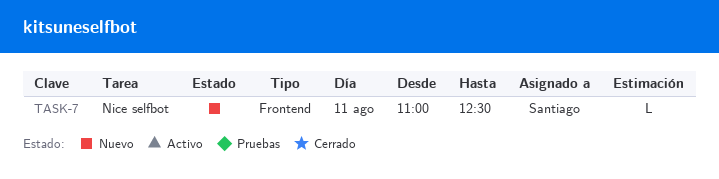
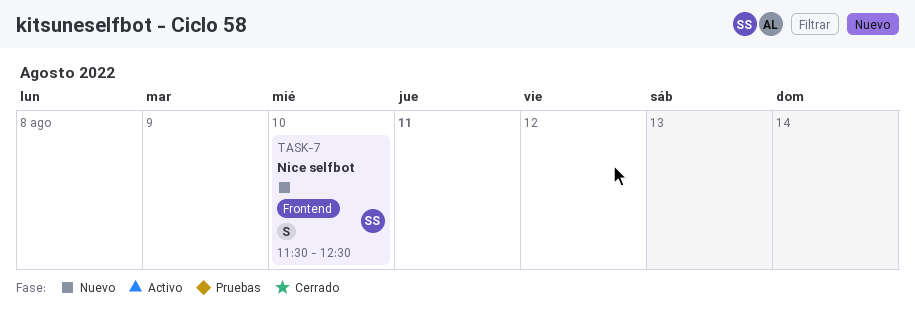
TASK-7, estimate: L -> S
TASK-7, day: Aug 11 -> Aug 10
TASK-7, begins: 11:00 -> 11:30

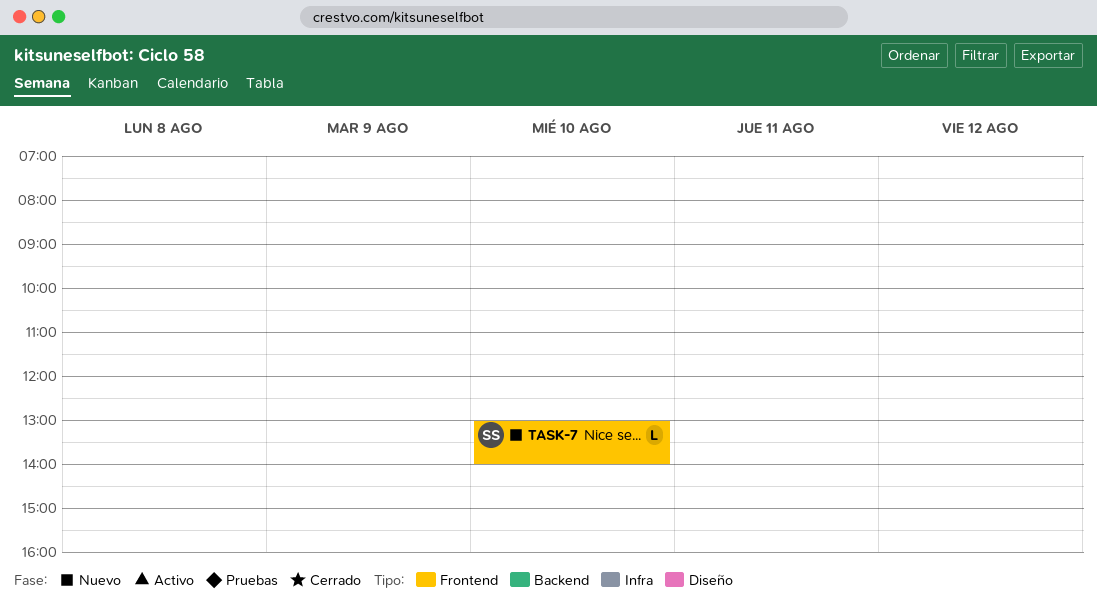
TASK-7, estimate: S -> L
TASK-7, begins: 11:30 -> 13:00
TASK-7, ends: 12:30 -> 14:00

